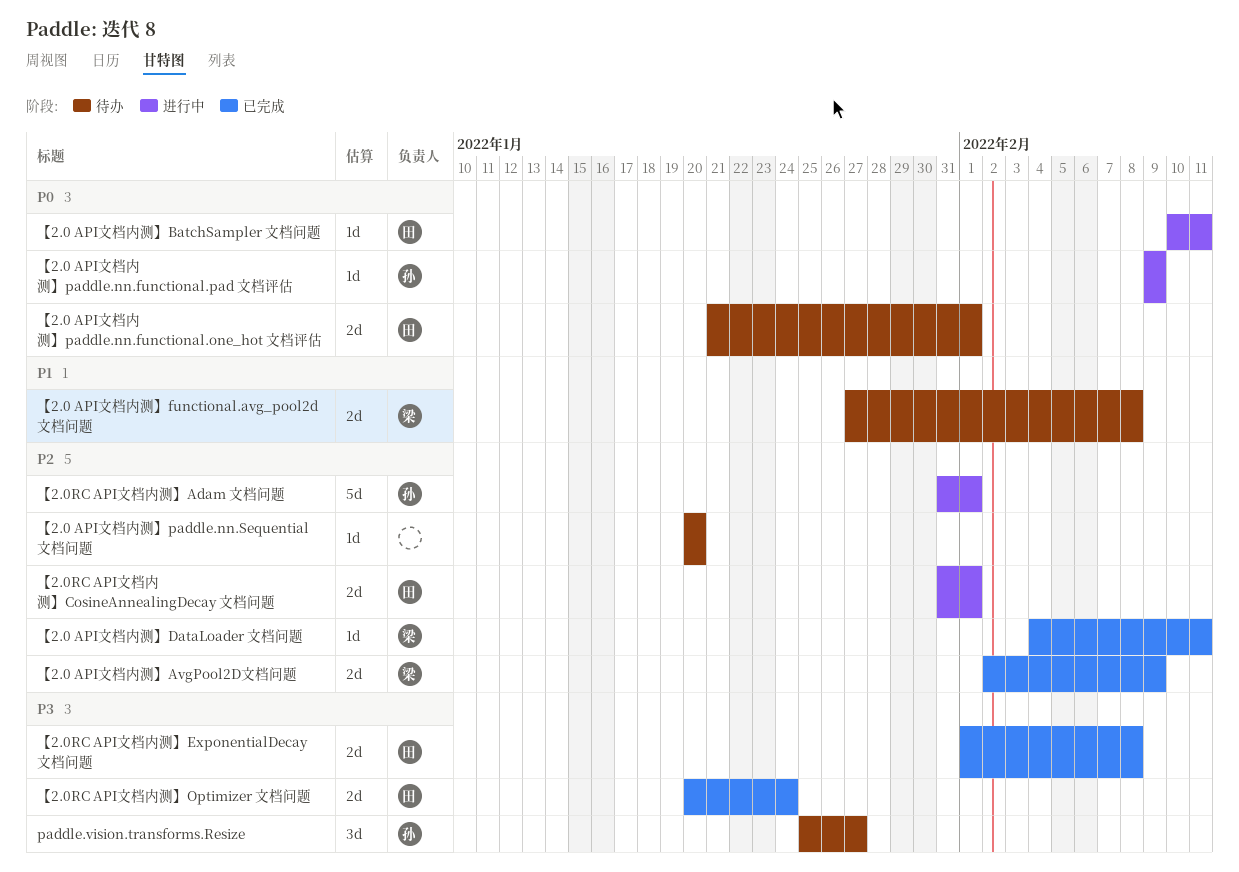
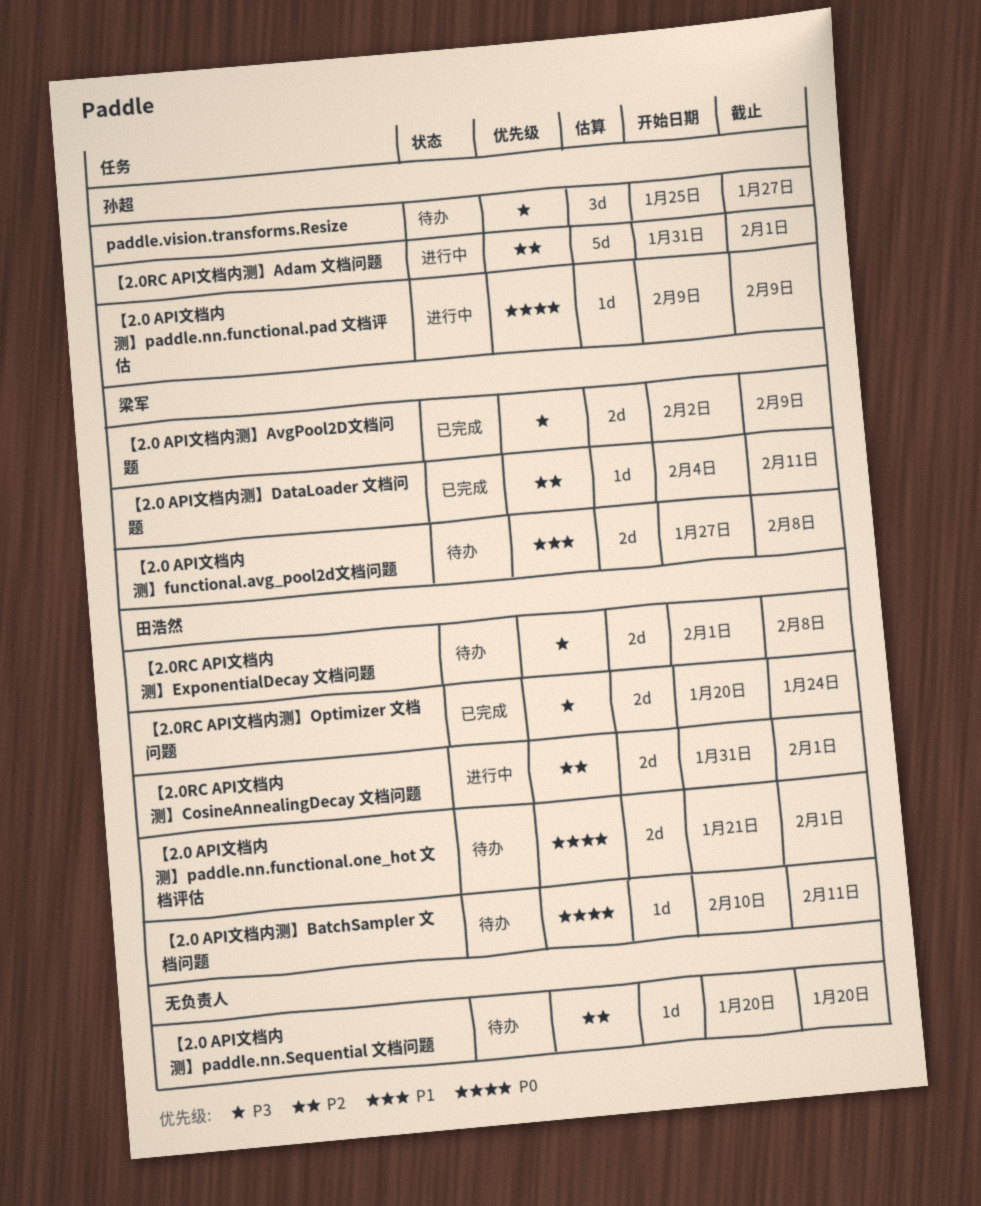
【2.0 API文档内测】AvgPool2D文档问题, priority: P2 -> P3
【2.0 API文档内测】BatchSampler 文档问题, status: 进行中 -> 待办
【2.0RC API文档内测】ExponentialDecay 文档问题, status: 已完成 -> 待办

